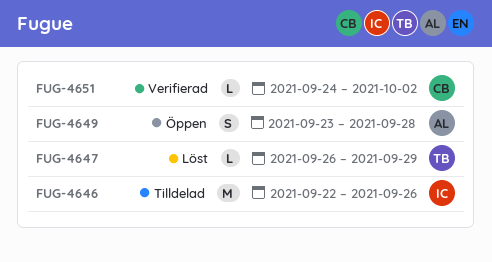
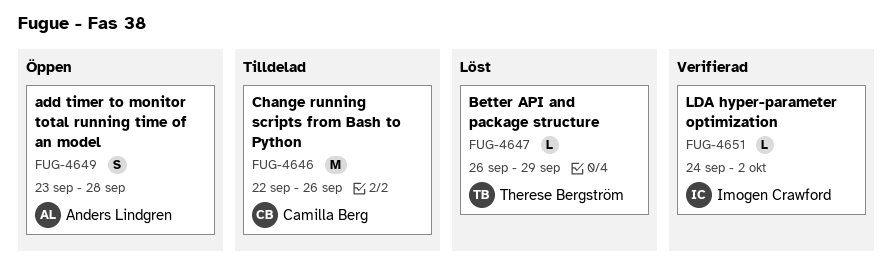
FUG-4646, owner: Imogen Crawford -> Camilla Berg
FUG-4651, owner: Camilla Berg -> Imogen Crawford

